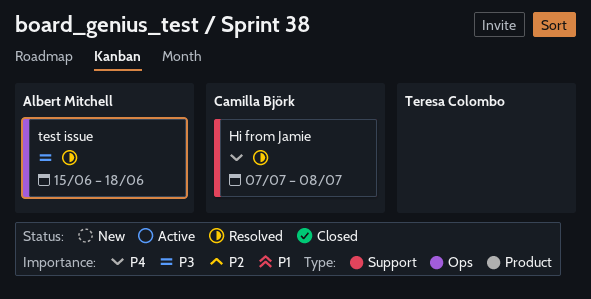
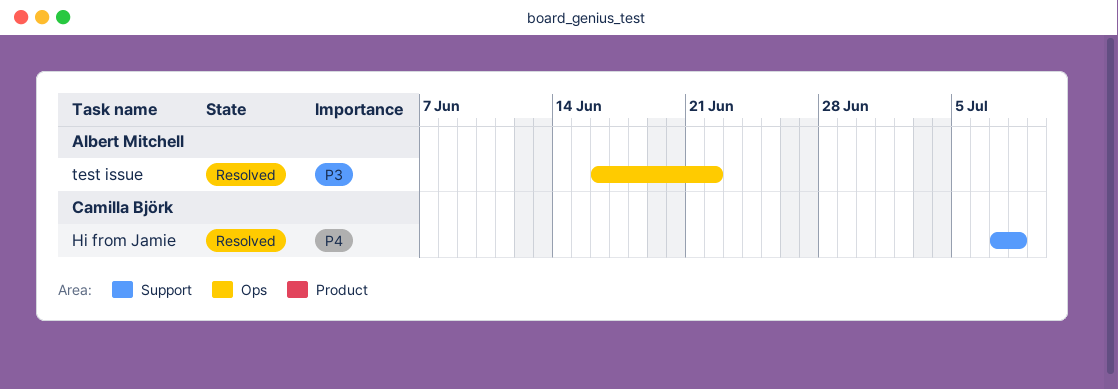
test issue, start: Jun 15 -> Jun 16
test issue, due: Jun 18 -> Jun 22

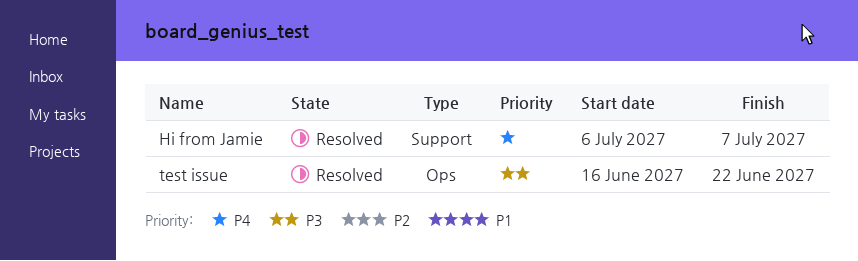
Hi from Jamie, start: Jul 7 -> Jul 6
Hi from Jamie, due: Jul 8 -> Jul 7

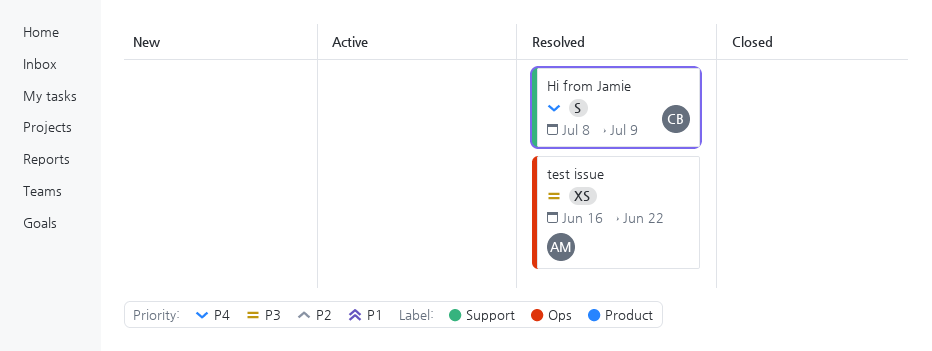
Hi from Jamie, start: Jul 6 -> Jul 8
Hi from Jamie, due: Jul 7 -> Jul 9

